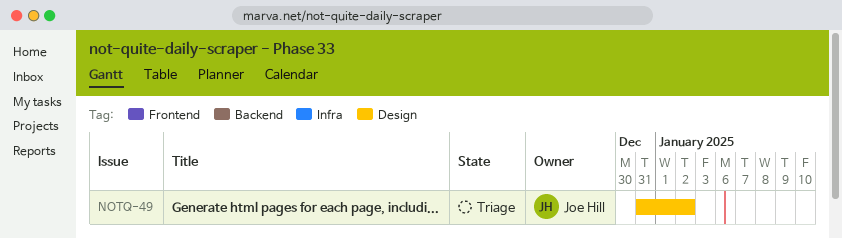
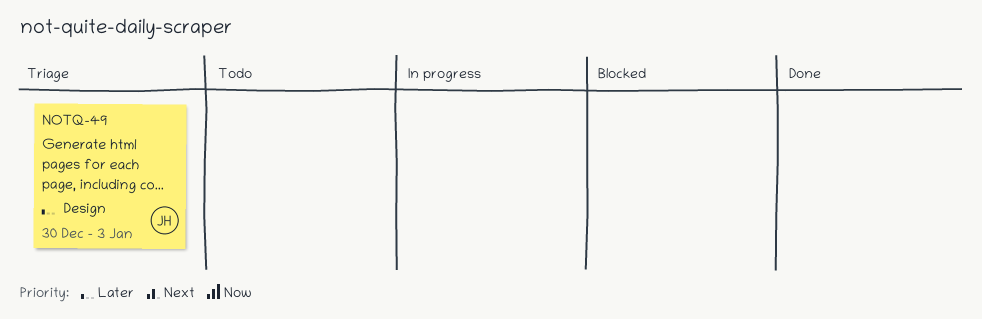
NOTQ-49, start: Dec 31 -> Dec 30
NOTQ-49, due: Jan 2 -> Jan 3

